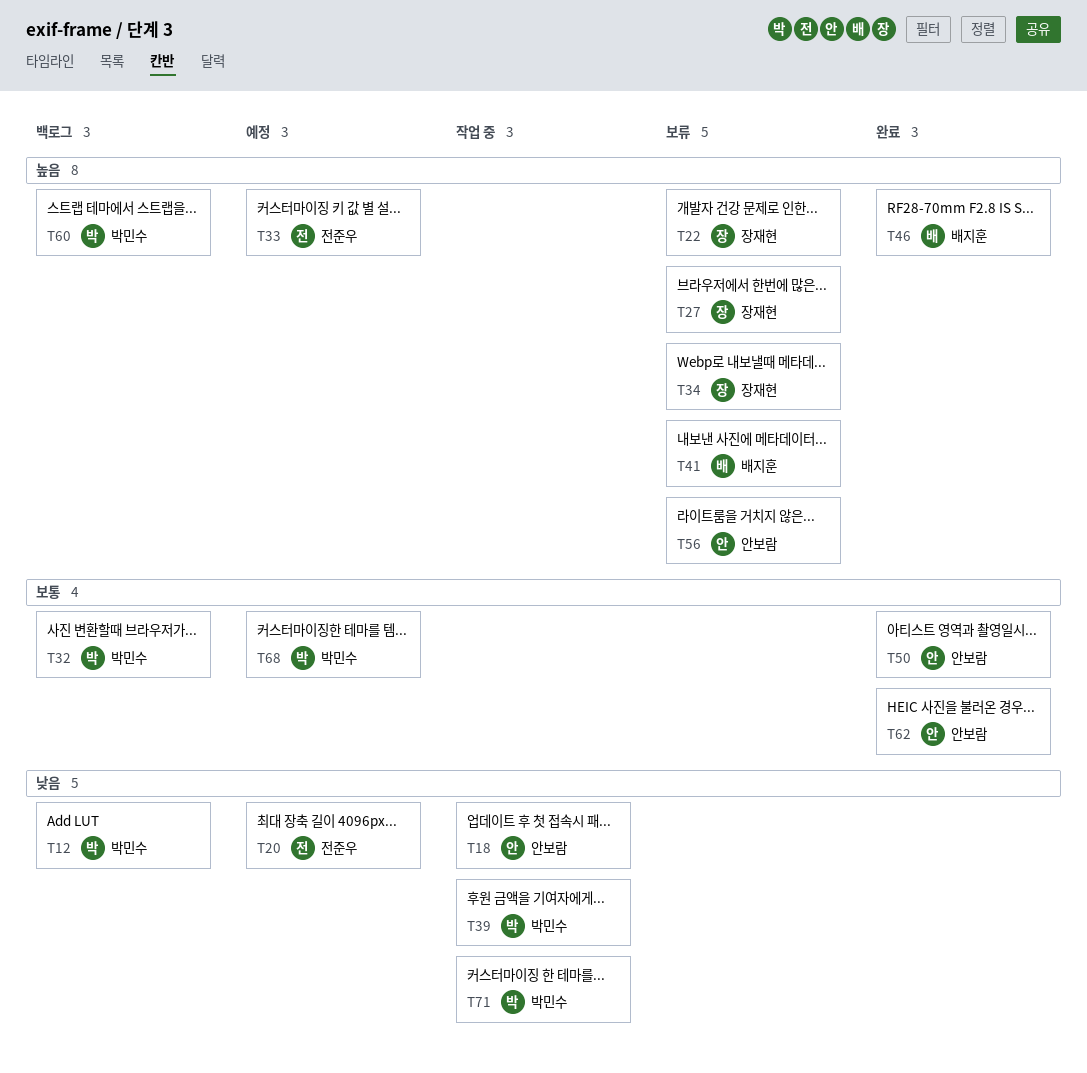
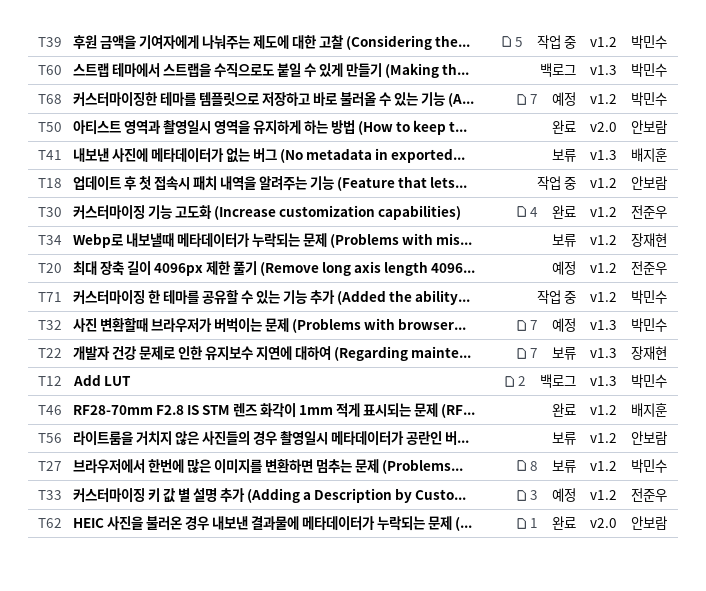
T27, owner: 장재현 -> 박민수
T30: none -> present
T32, status: 백로그 -> 예정

